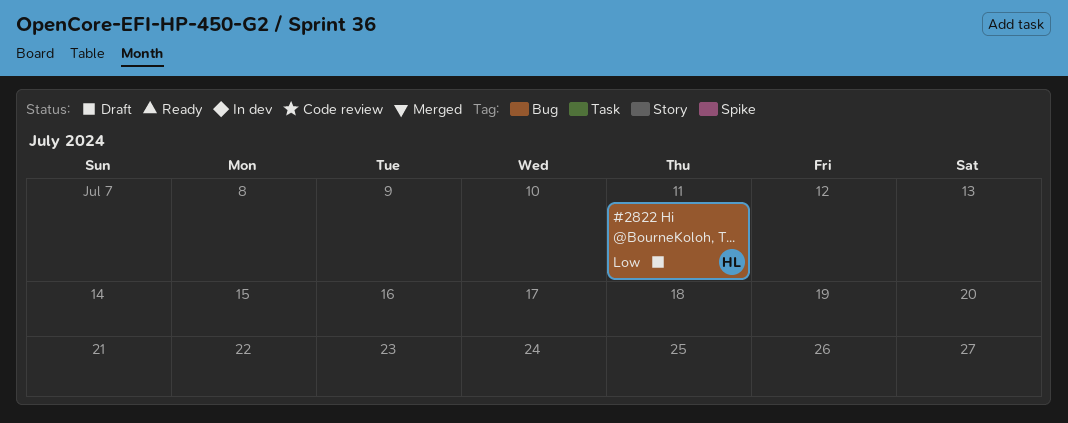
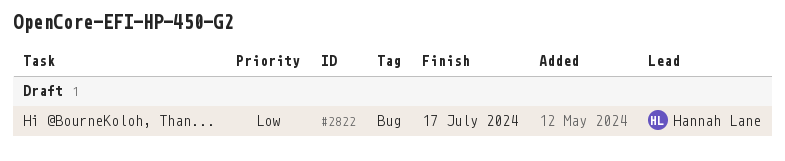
#2822, due: Jul 11 -> Jul 17

